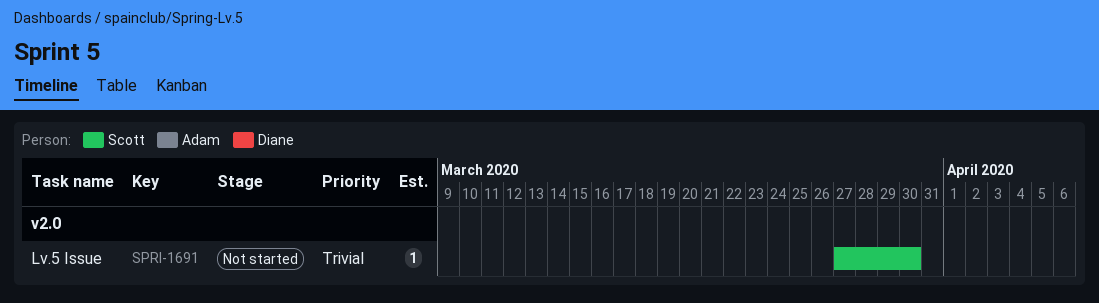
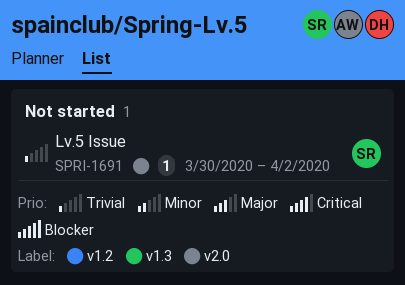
SPRI-1691, start: Mar 27 -> Mar 30
SPRI-1691, due: Mar 30 -> Apr 2

